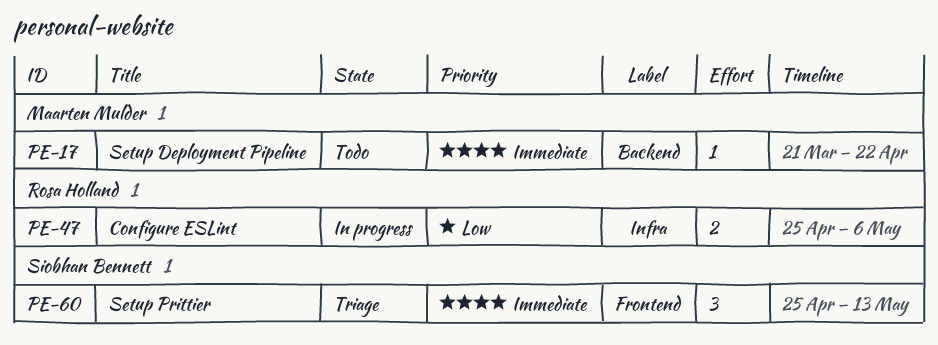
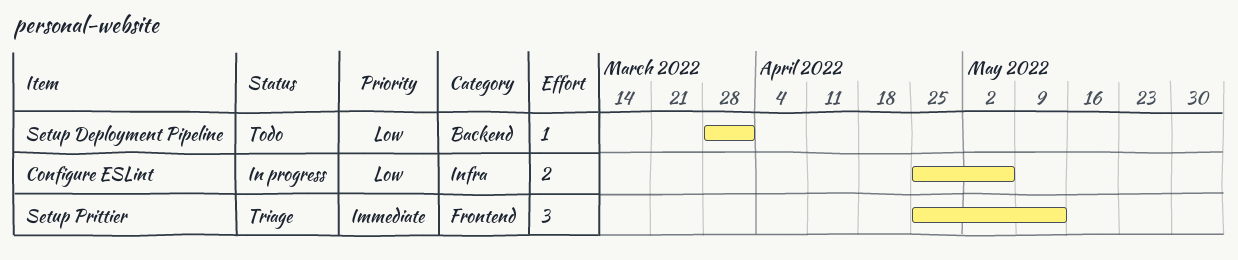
Setup Deployment Pipeline, priority: Immediate -> Low
Setup Deployment Pipeline, start: Mar 21 -> Mar 28
Setup Deployment Pipeline, due: Apr 22 -> Apr 1

